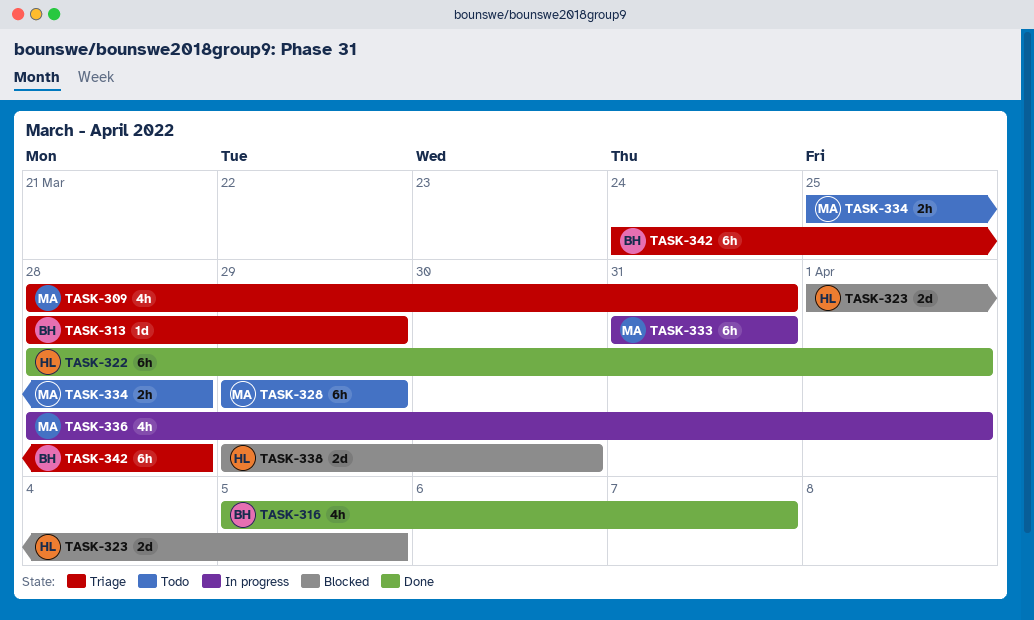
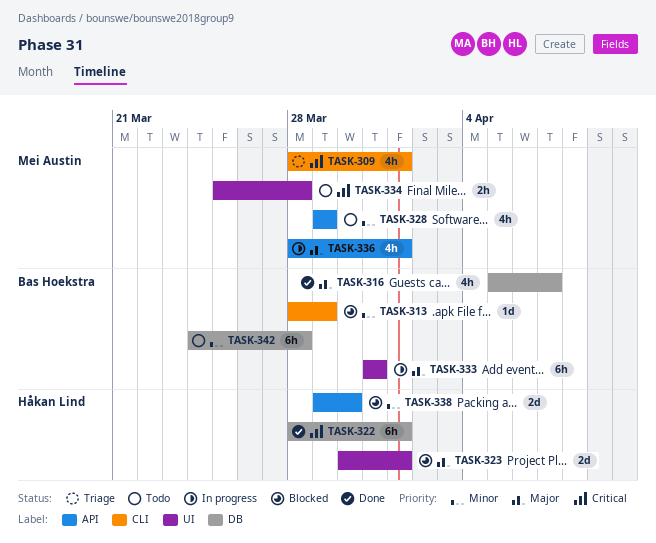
TASK-309, due: Mar 31 -> Apr 1
TASK-313, status: Triage -> Blocked
TASK-323, start: Apr 1 -> Mar 30
TASK-323, due: Apr 5 -> Apr 1
TASK-328, estimate: 6h -> 4h
TASK-333, owner: Mei Austin -> Bas Hoekstra
TASK-342, status: Triage -> Todo

